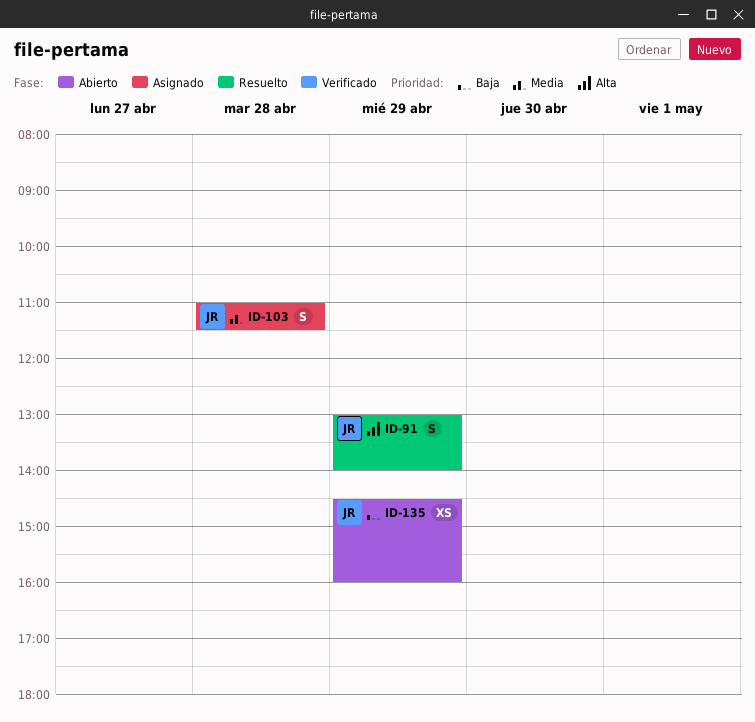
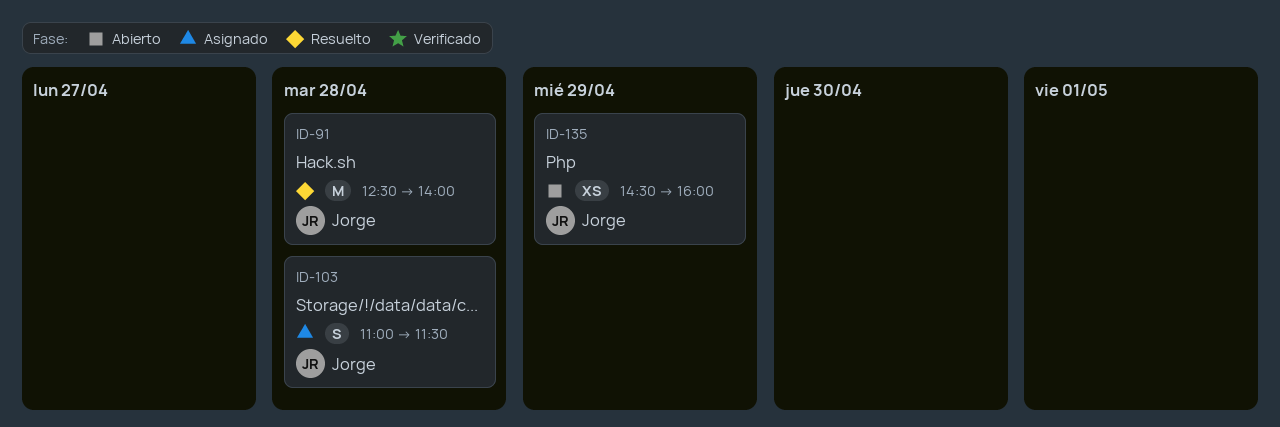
ID-91, estimate: S -> M
ID-91, day: Apr 29 -> Apr 28
ID-91, begins: 13:00 -> 12:30

